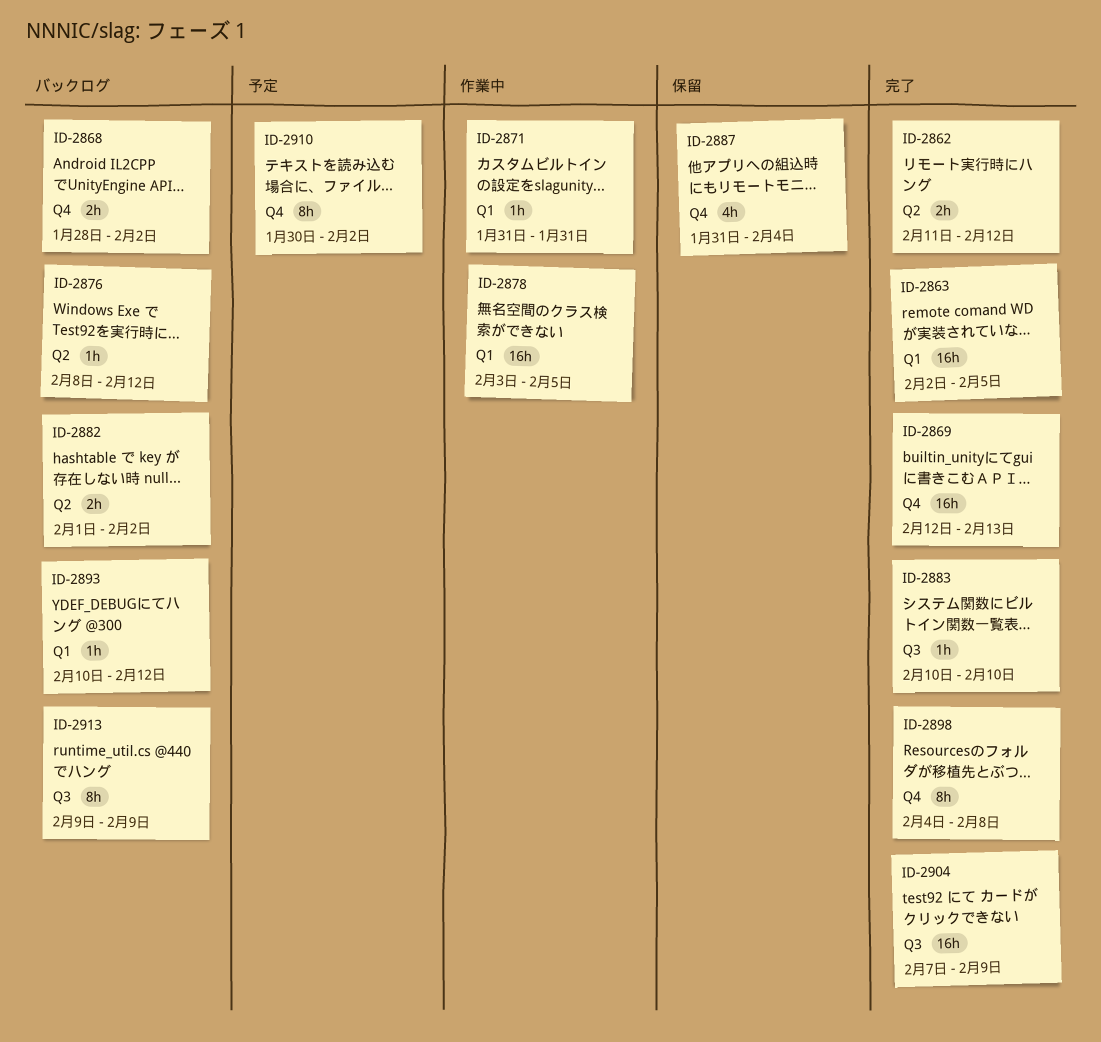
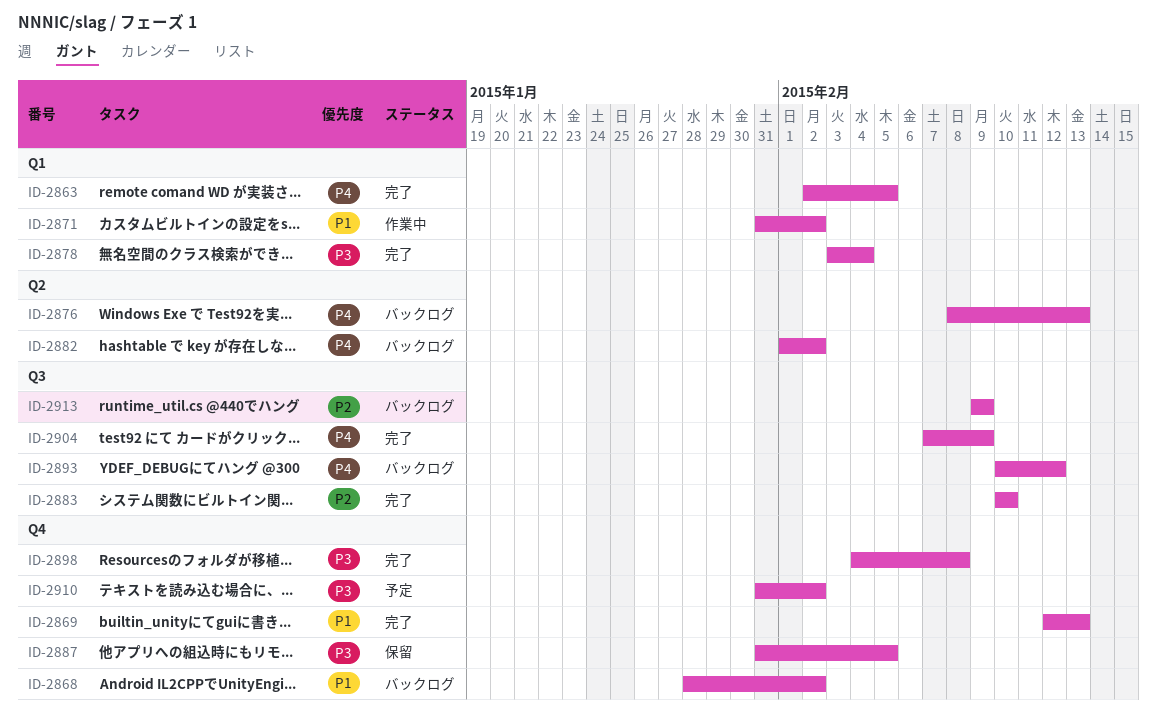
ID-2862: present -> none
ID-2871, due: Jan 31 -> Feb 2
ID-2876, due: Feb 12 -> Feb 13
ID-2878, status: 作業中 -> 完了
ID-2878, due: Feb 5 -> Feb 4
ID-2887, due: Feb 4 -> Feb 5
ID-2893, label: Q1 -> Q3
ID-2910, start: Jan 30 -> Jan 31

